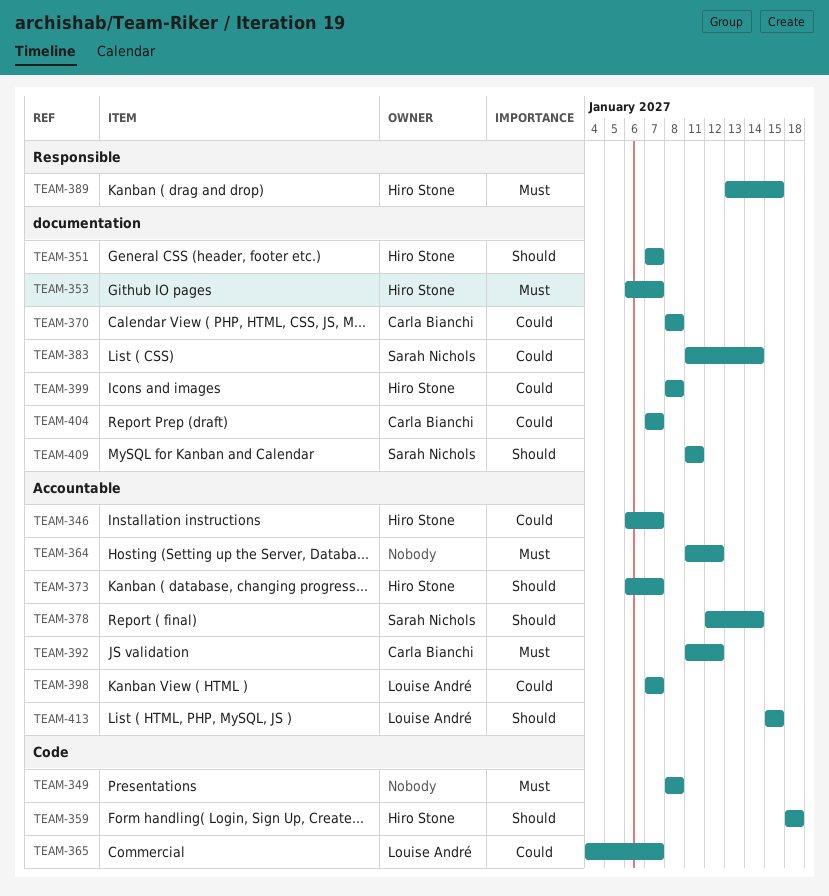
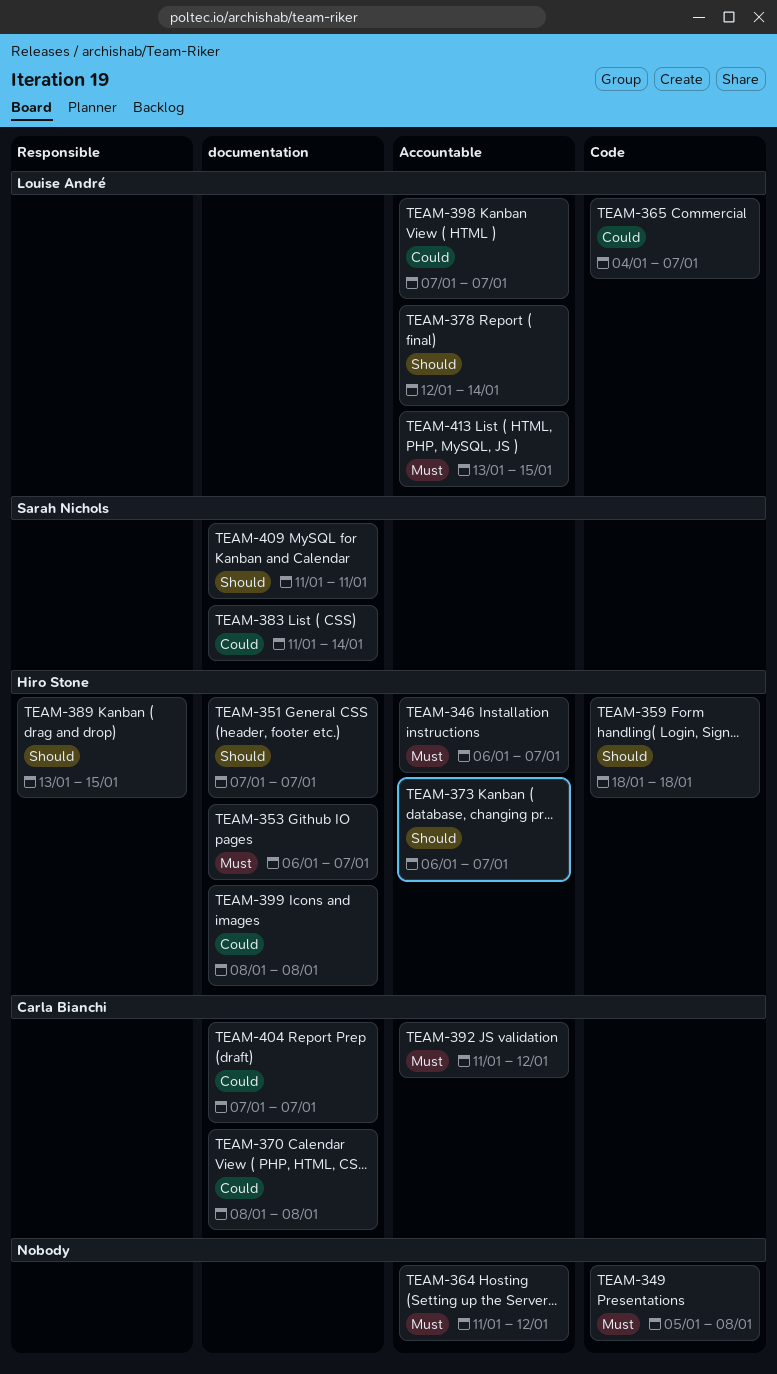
TEAM-346, priority: Could -> Must
TEAM-349, start: Jan 8 -> Jan 5
TEAM-378, owner: Sarah Nichols -> Louise André
TEAM-389, priority: Must -> Should
TEAM-413, priority: Should -> Must
TEAM-413, start: Jan 15 -> Jan 13

